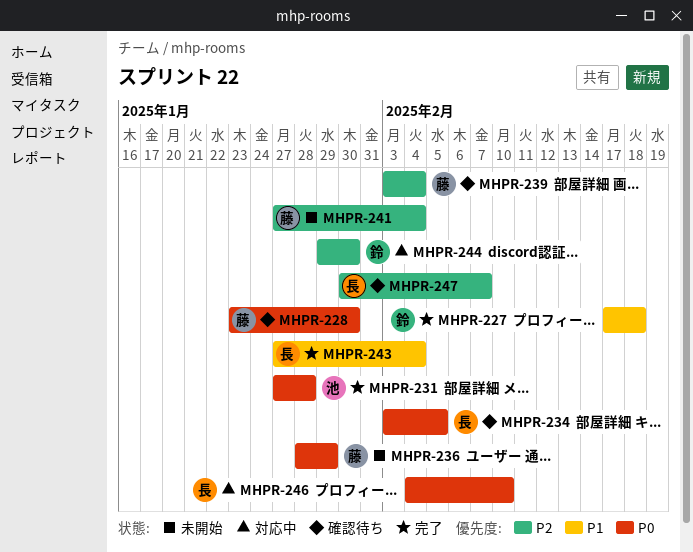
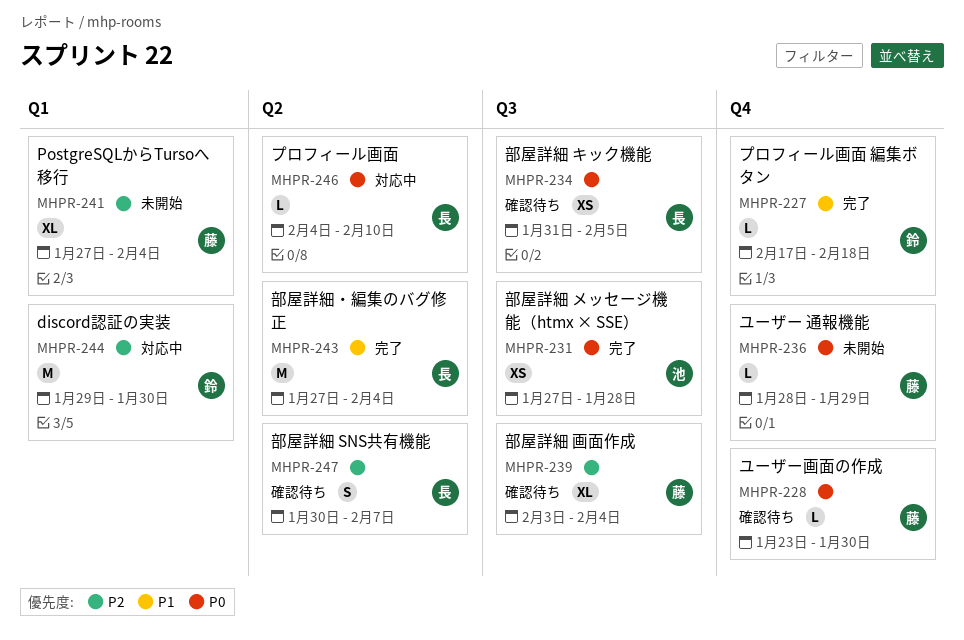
MHPR-234, start: Feb 3 -> Jan 31

